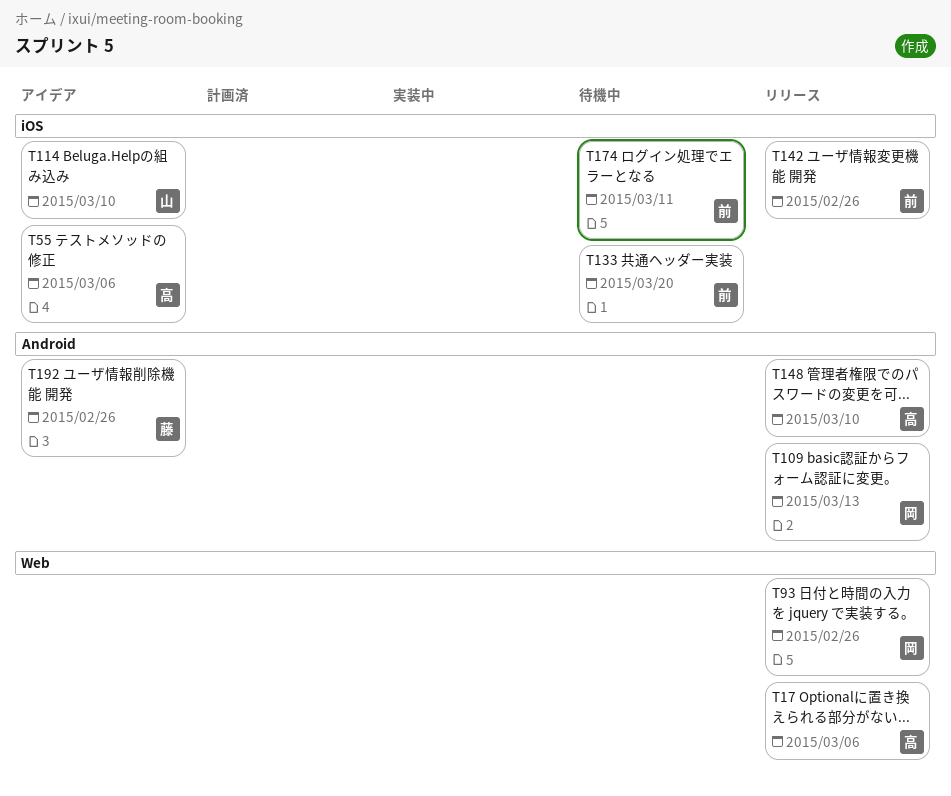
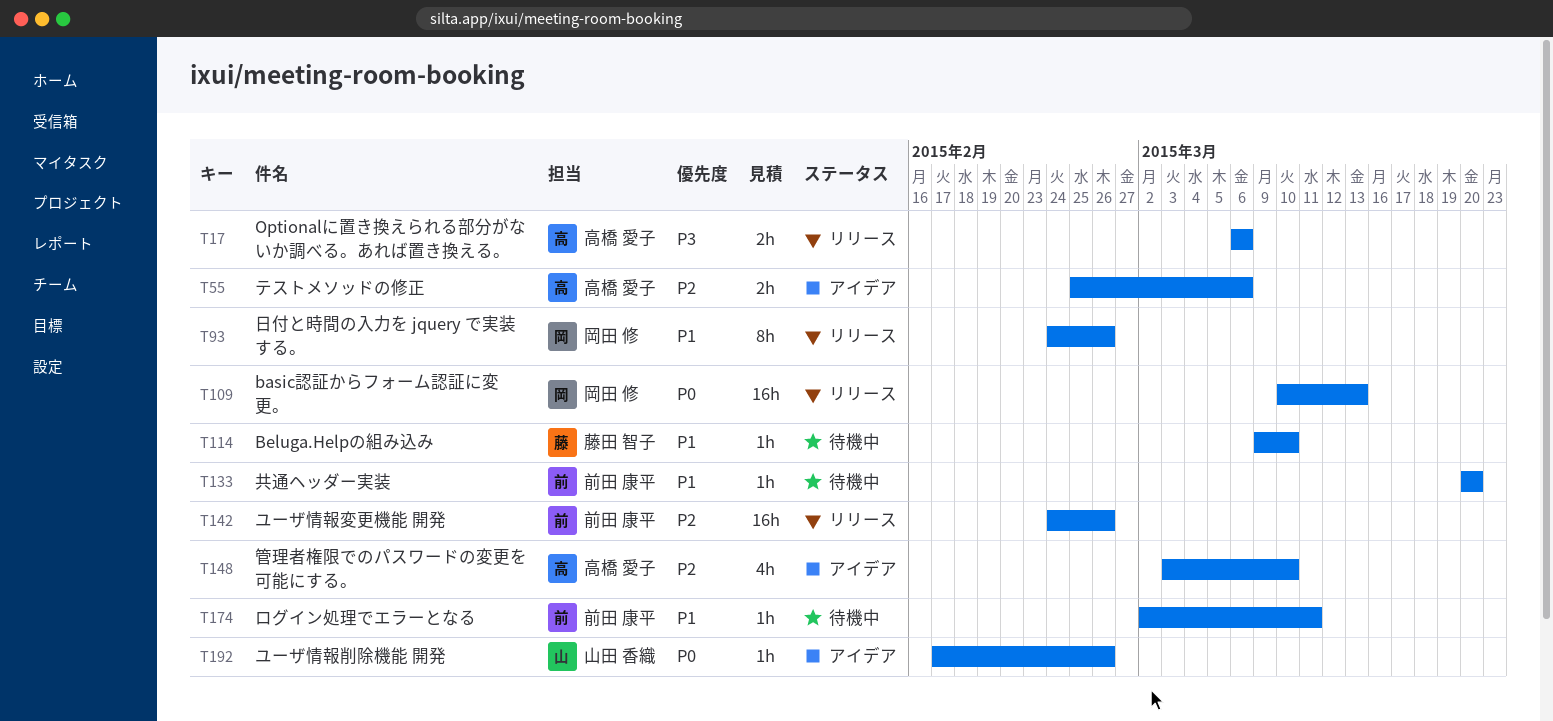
T114, status: アイデア -> 待機中
T114, owner: 山田 香織 -> 藤田 智子
T148, status: リリース -> アイデア
T192, owner: 藤田 智子 -> 山田 香織

